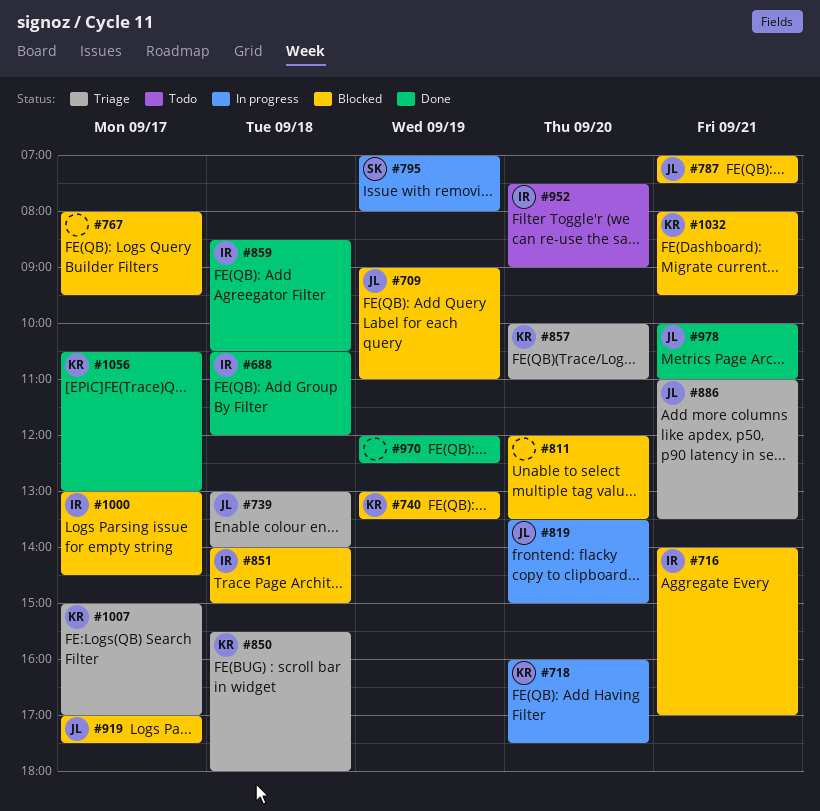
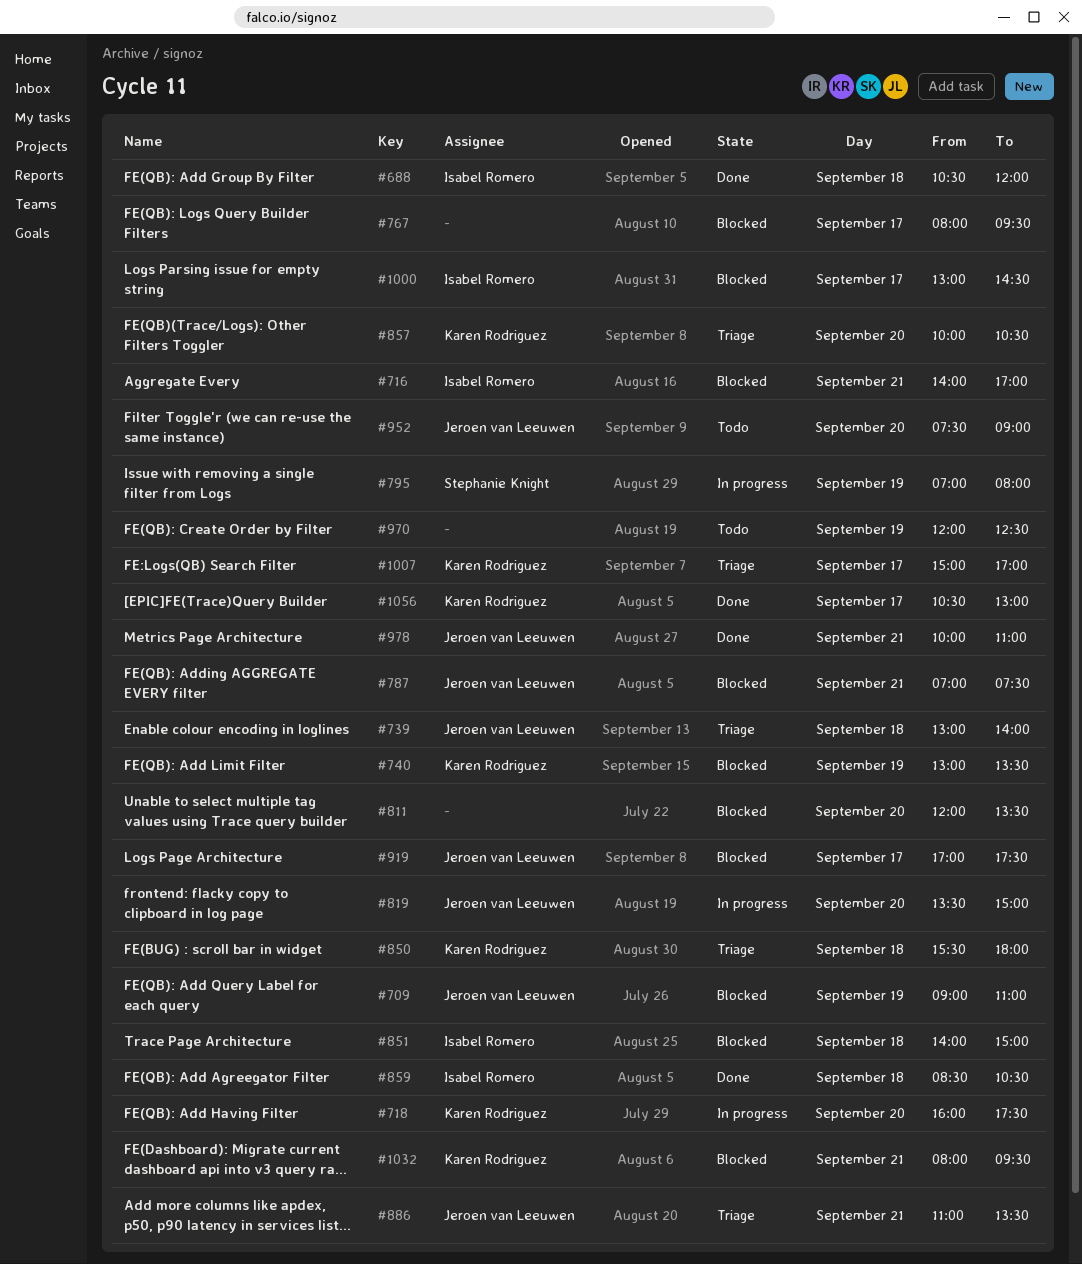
#857, ends: 11:00 -> 10:30
#952, owner: Isabel Romero -> Jeroen van Leeuwen
#970, status: Done -> Todo

